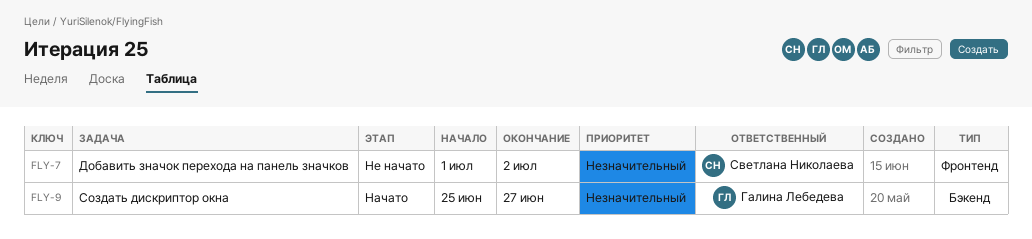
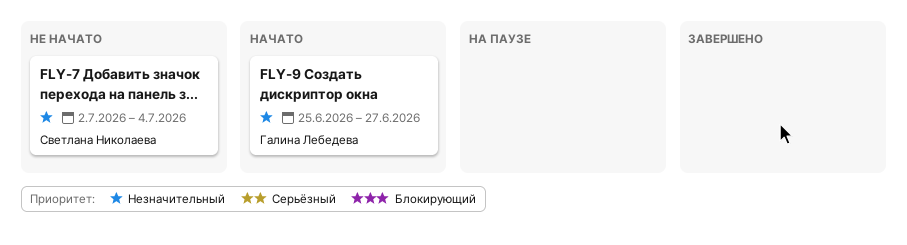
FLY-7, start: Jul 1 -> Jul 2
FLY-7, due: Jul 2 -> Jul 4

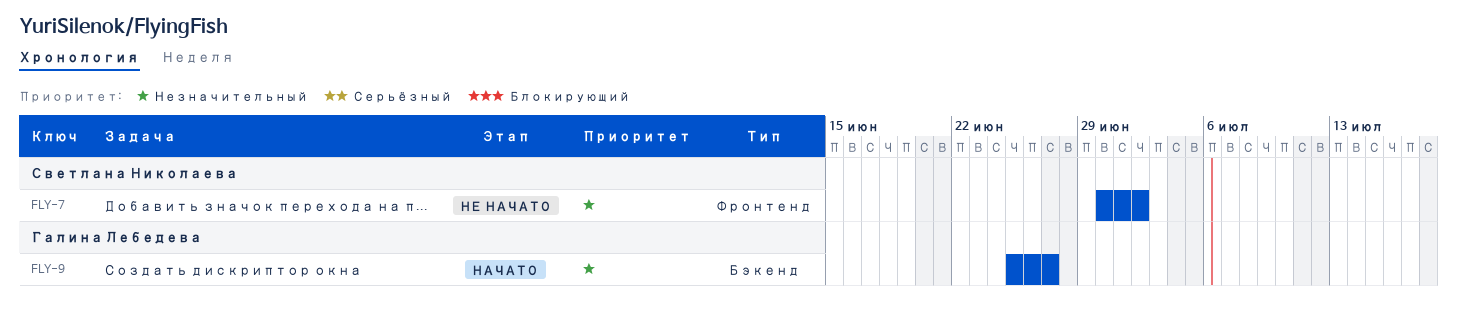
FLY-7, start: Jul 2 -> Jun 30
FLY-7, due: Jul 4 -> Jul 2

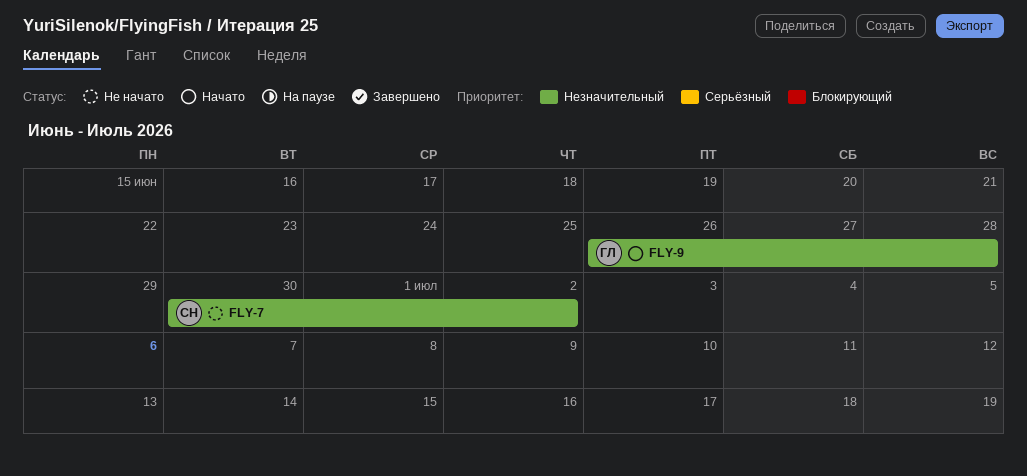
FLY-9, start: Jun 25 -> Jun 26
FLY-9, due: Jun 27 -> Jun 28

